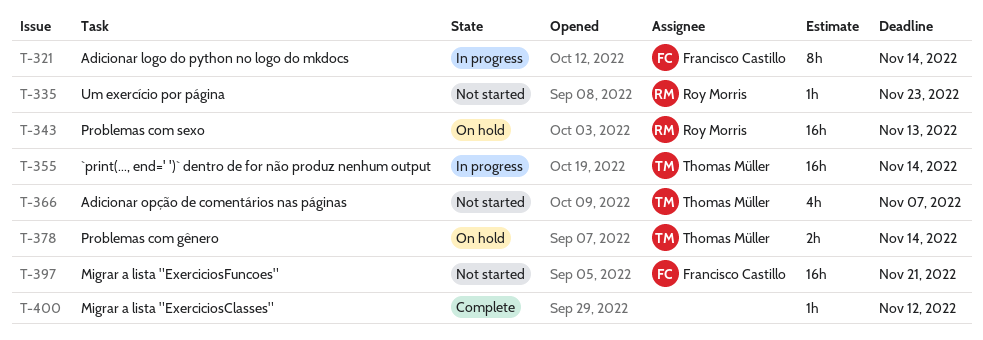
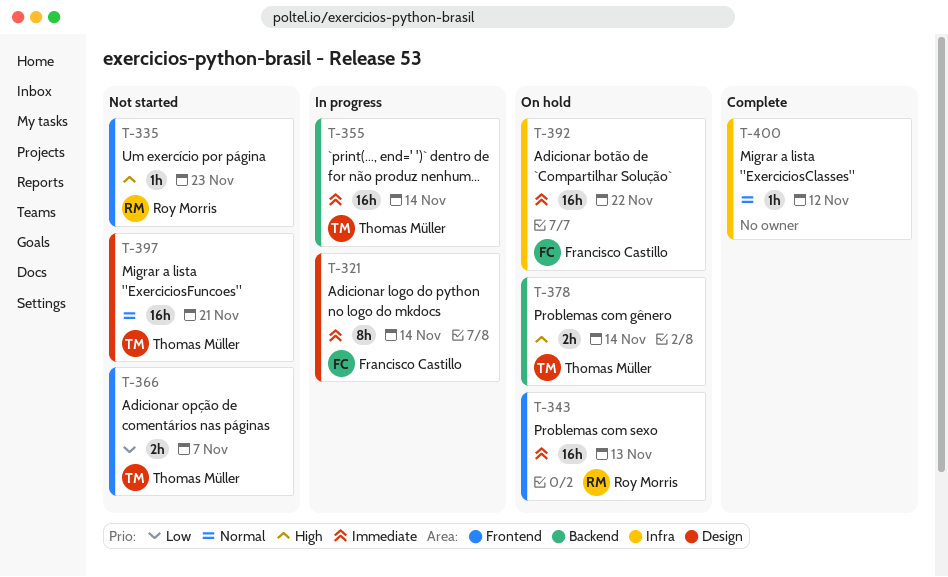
T-366, estimate: 4h -> 2h
T-392: none -> present
T-397, owner: Francisco Castillo -> Thomas Müller

